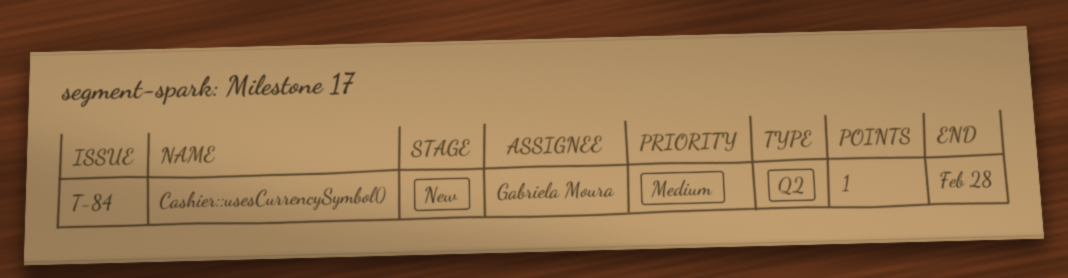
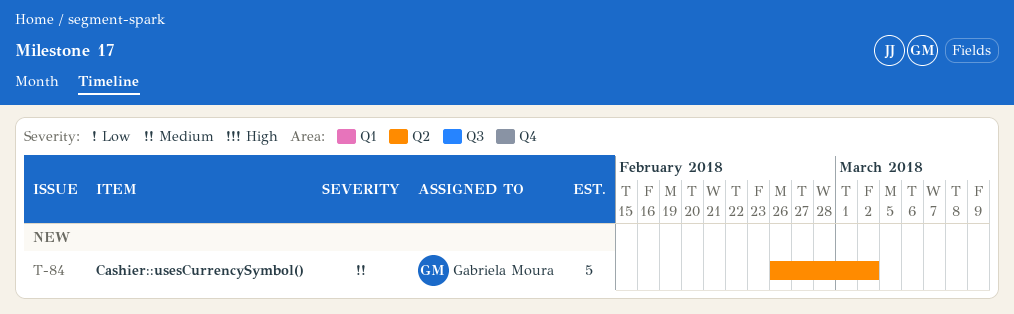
T-84, estimate: 1 -> 5
T-84, due: Feb 28 -> Mar 2

